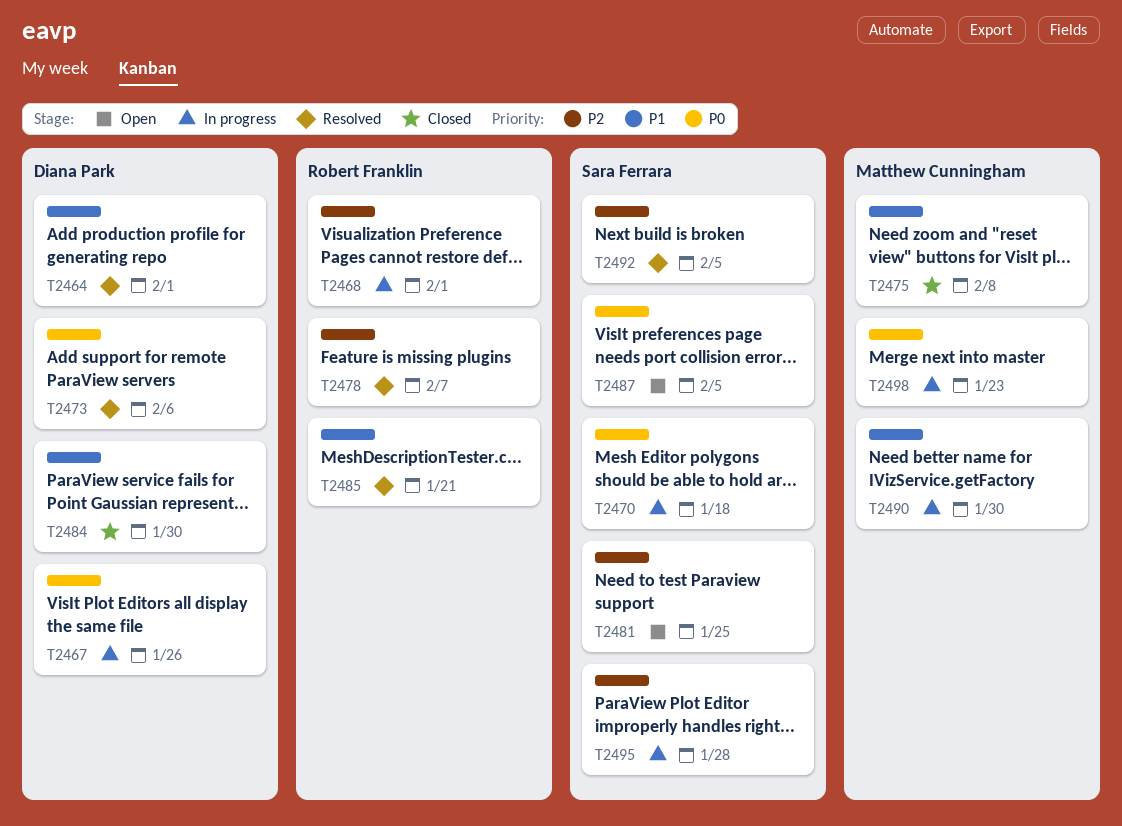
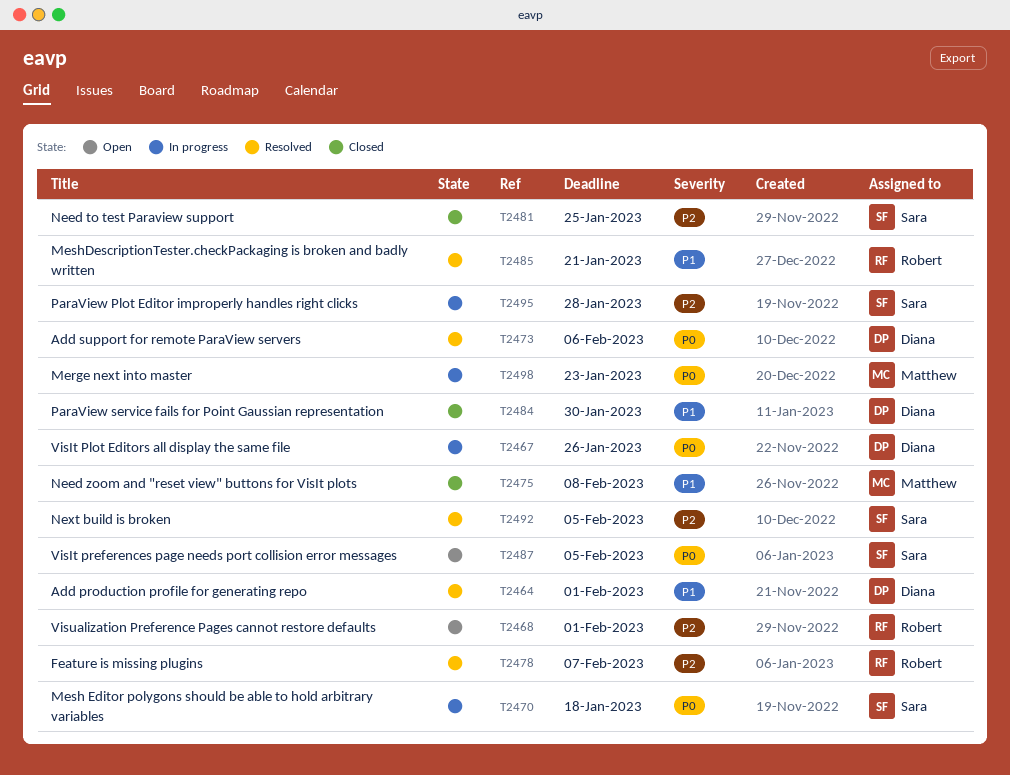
T2468, status: In progress -> Open
T2481, status: Open -> Closed
T2490: present -> none

